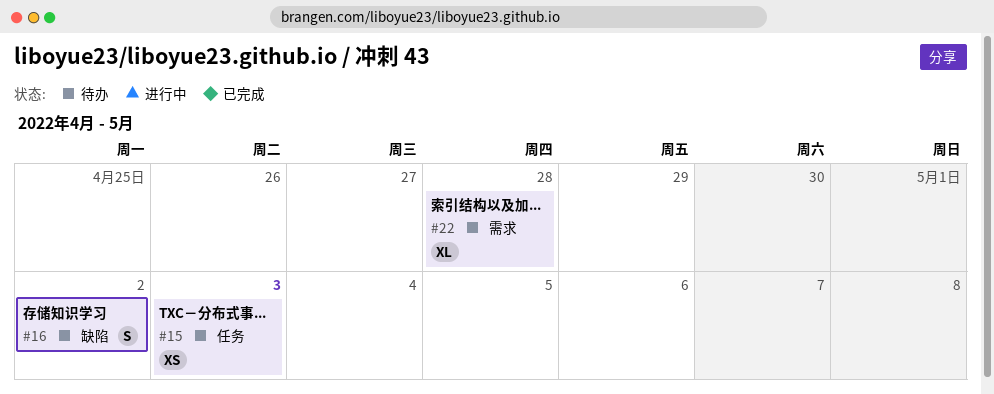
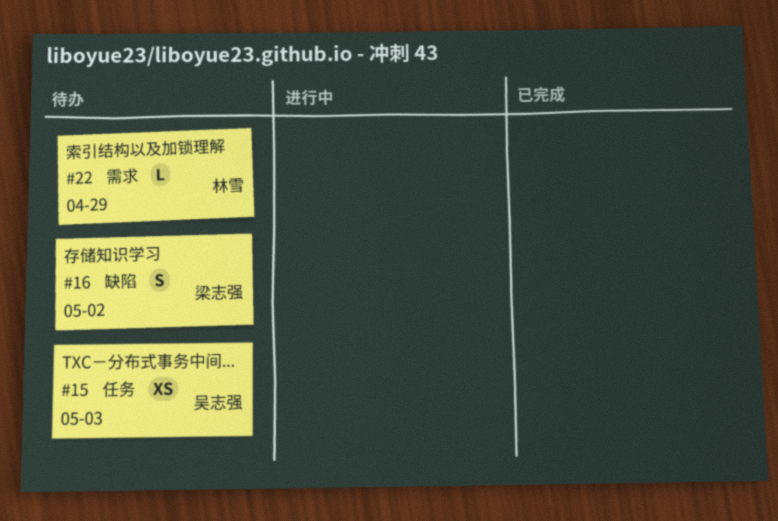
#22, estimate: XL -> L
#22, due: Apr 28 -> Apr 29

